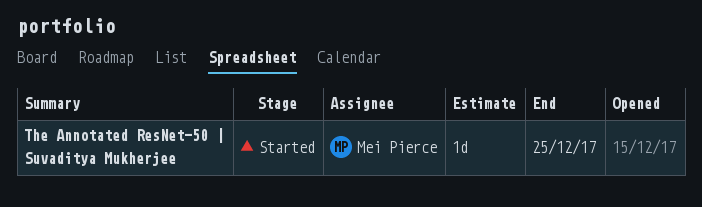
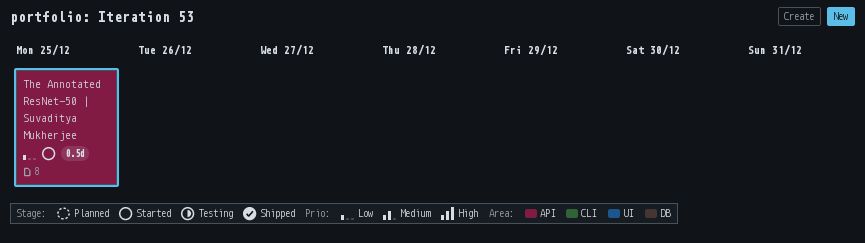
The Annotated ResNet-50 | Suvaditya Mukherjee, estimate: 1d -> 0.5d

